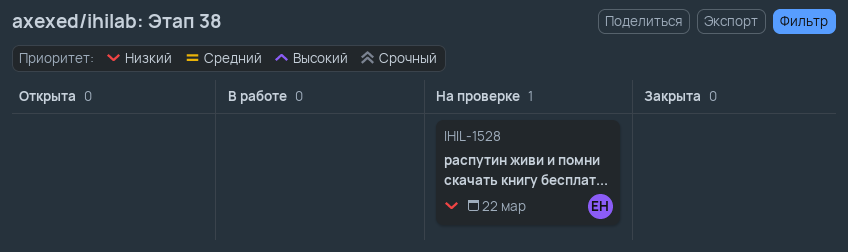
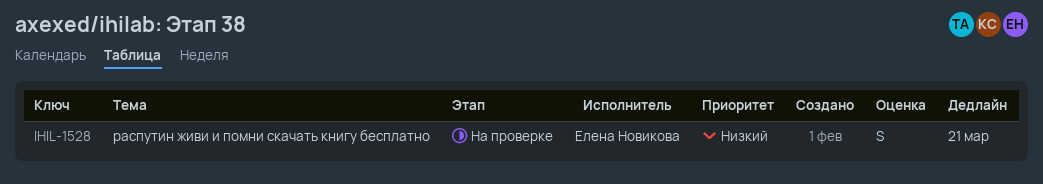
IHIL-1528, due: Mar 22 -> Mar 21

